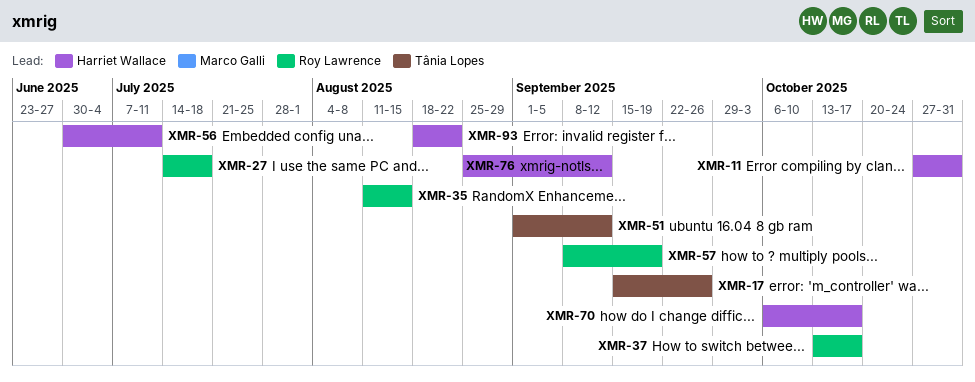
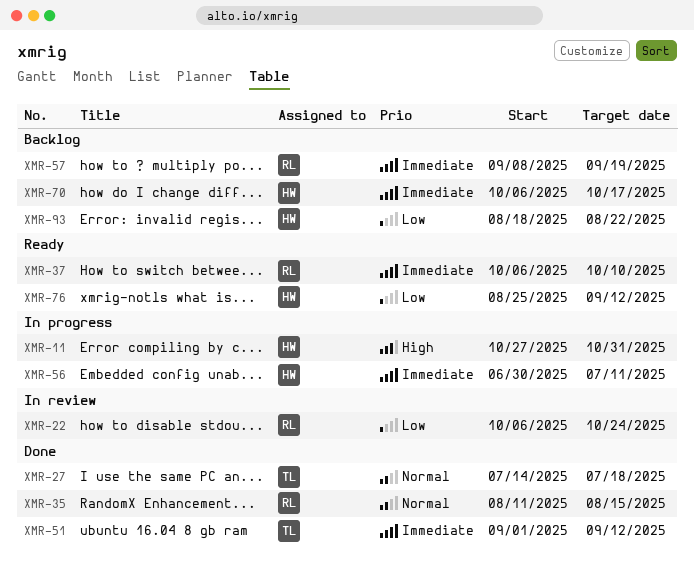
XMR-17: present -> none
XMR-22: none -> present
XMR-27, owner: Roy Lawrence -> Tânia Lopes
XMR-37, start: Oct 13 -> Oct 6
XMR-37, due: Oct 17 -> Oct 10

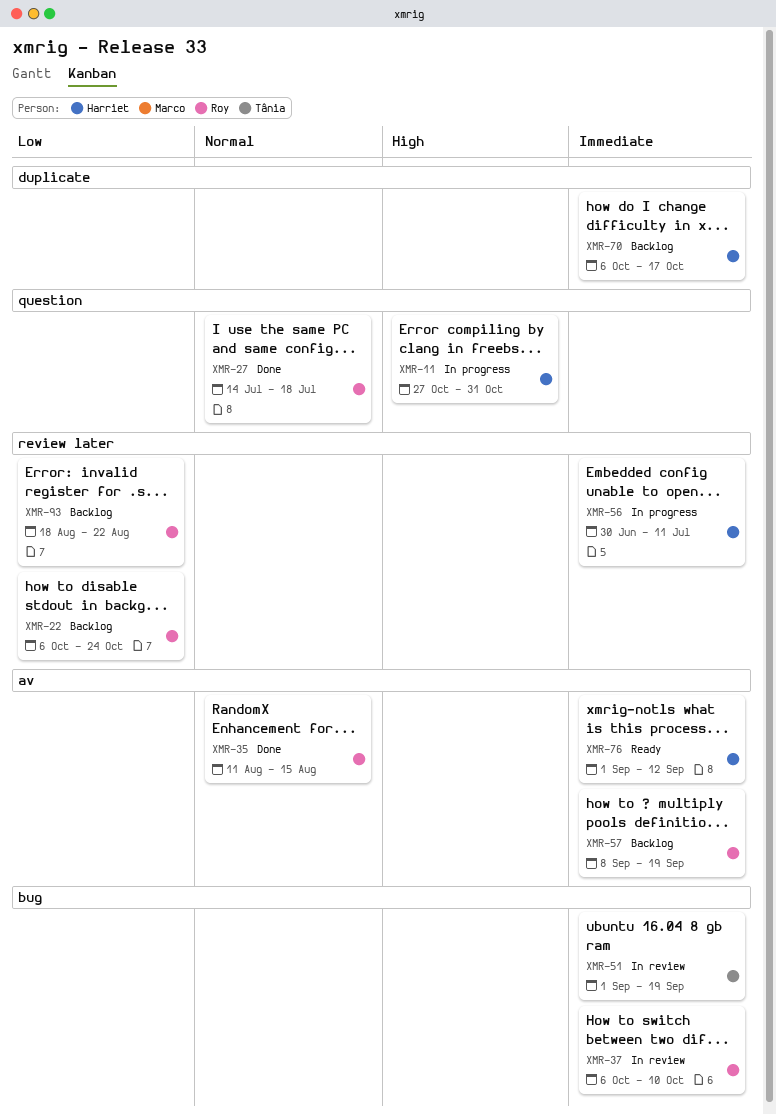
XMR-22, status: In review -> Backlog
XMR-27, owner: Tânia -> Roy
XMR-37, status: Ready -> In review
XMR-51, status: Done -> In review
XMR-51, due: Sep 12 -> Sep 19
XMR-76, priority: Low -> Immediate
XMR-76, start: Aug 25 -> Sep 1
XMR-93, owner: Harriet -> Roy

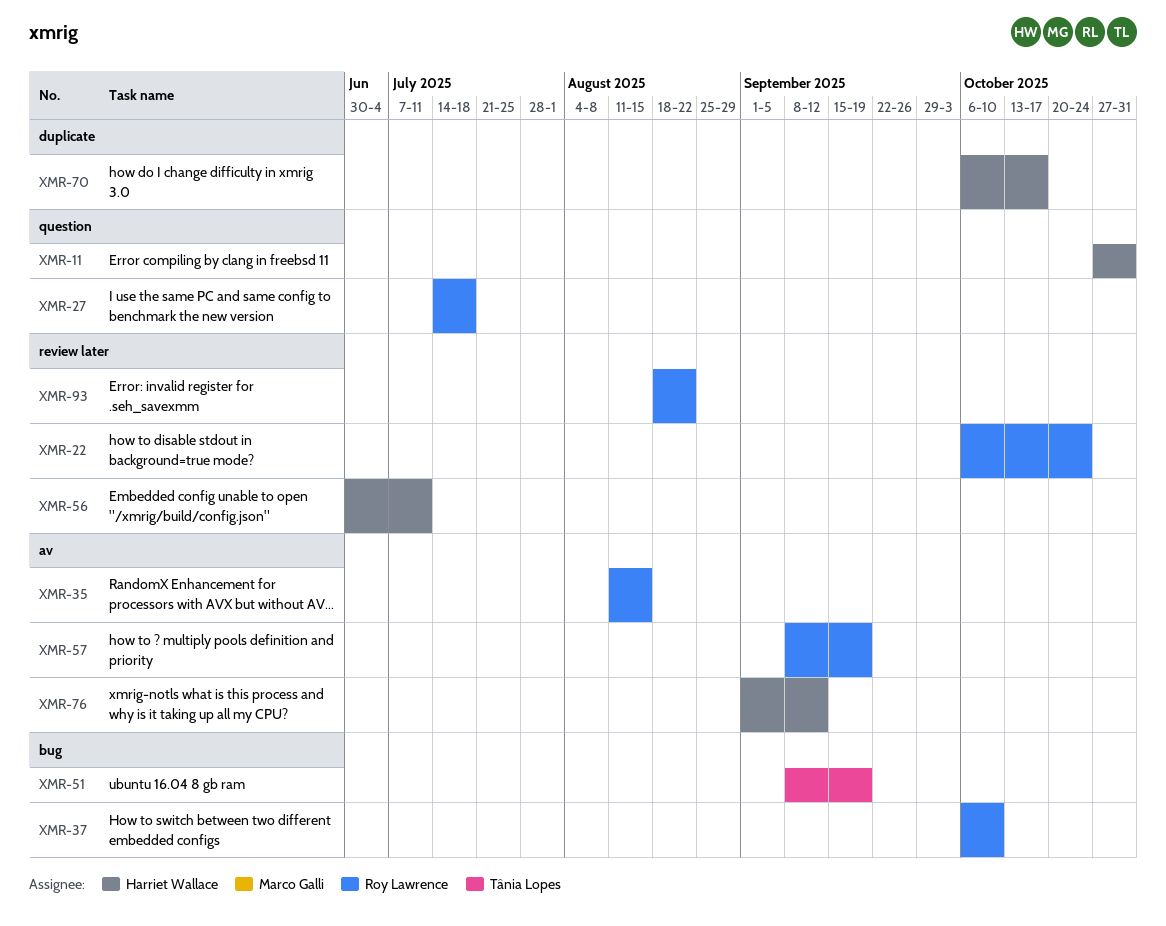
XMR-51, start: Sep 1 -> Sep 8

